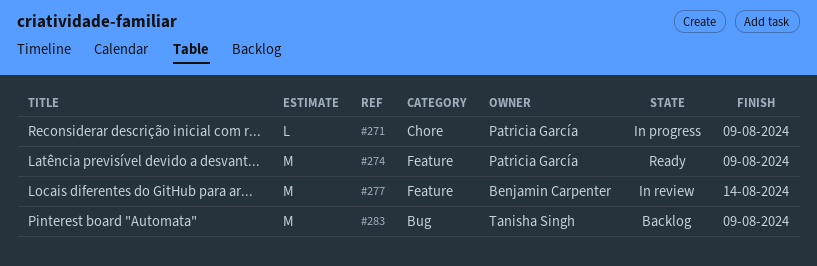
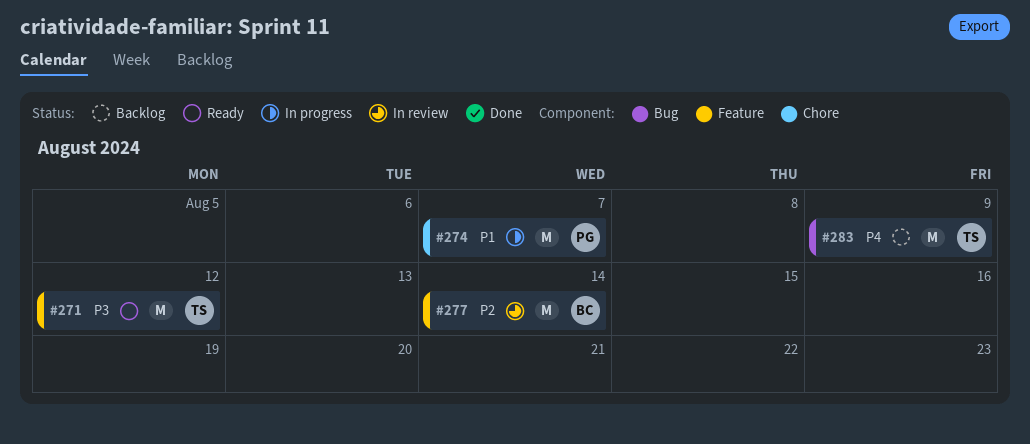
#271, status: In progress -> Ready
#271, owner: Patricia García -> Tanisha Singh
#271, label: Chore -> Feature
#271, estimate: L -> M
#271, due: Aug 9 -> Aug 12
#274, status: Ready -> In progress
#274, label: Feature -> Chore
#274, due: Aug 9 -> Aug 7

